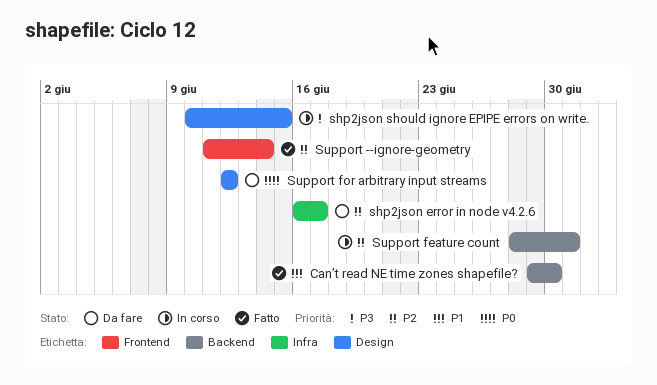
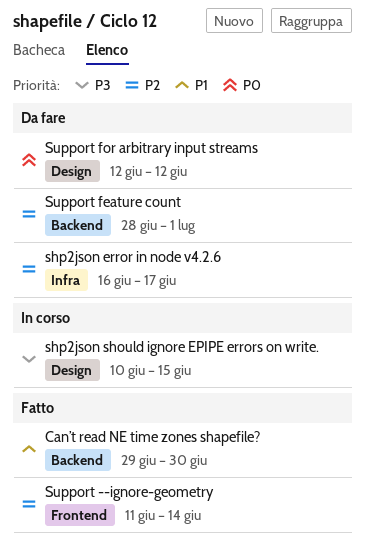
Support feature count, status: In corso -> Da fare

